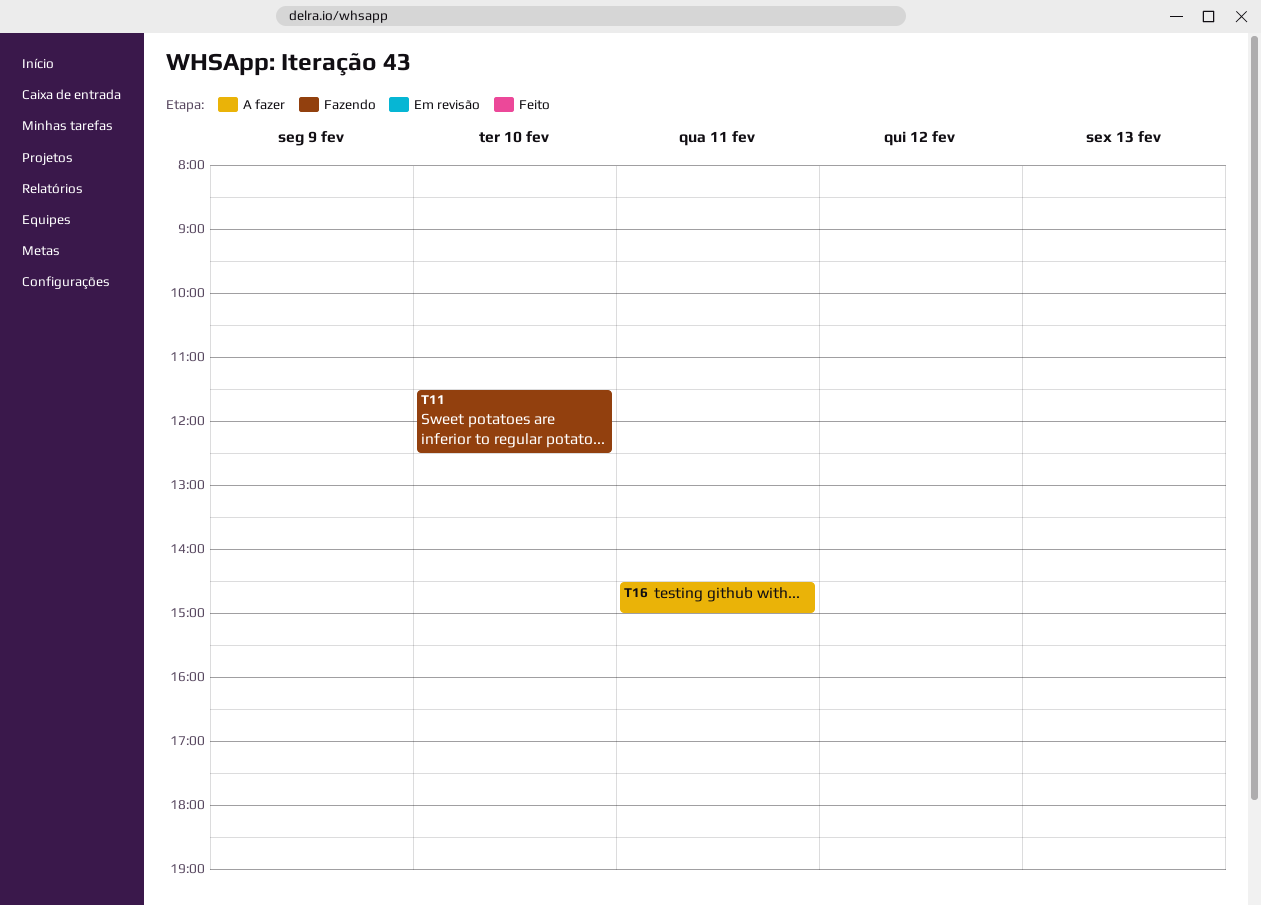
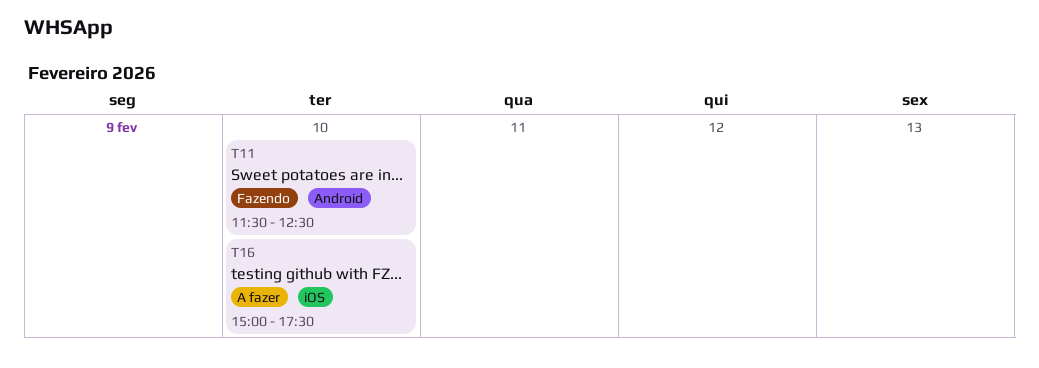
T16, day: Feb 11 -> Feb 10
T16, begins: 14:30 -> 15:00
T16, ends: 15:00 -> 17:30

